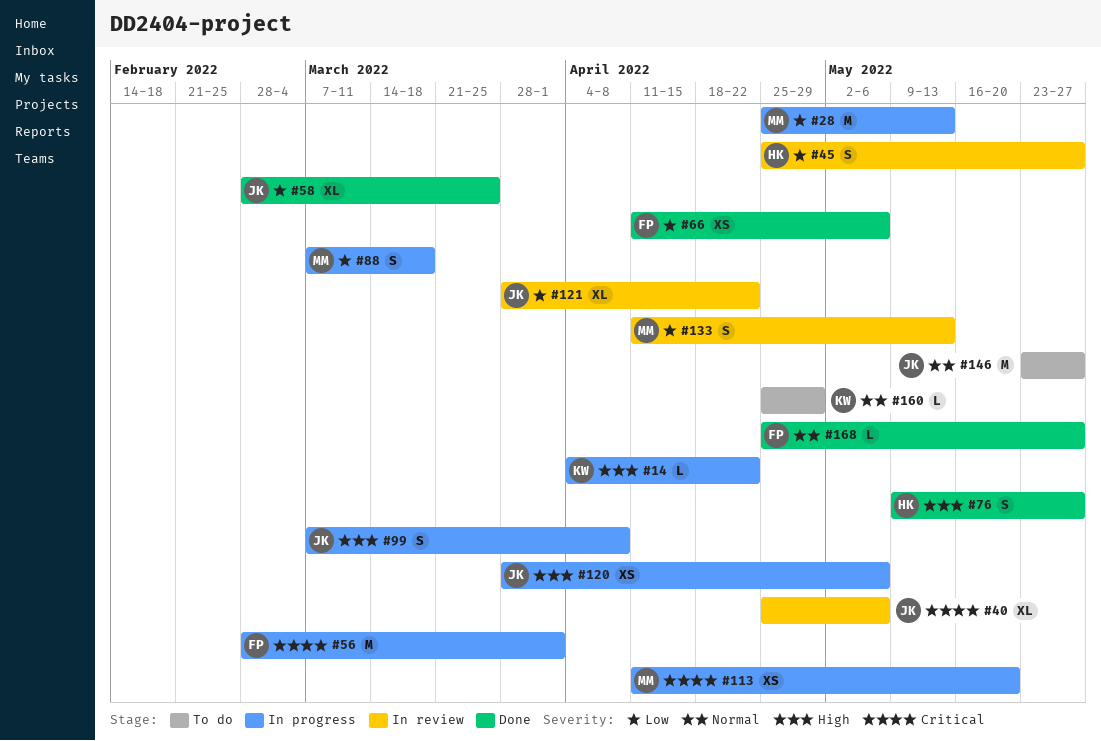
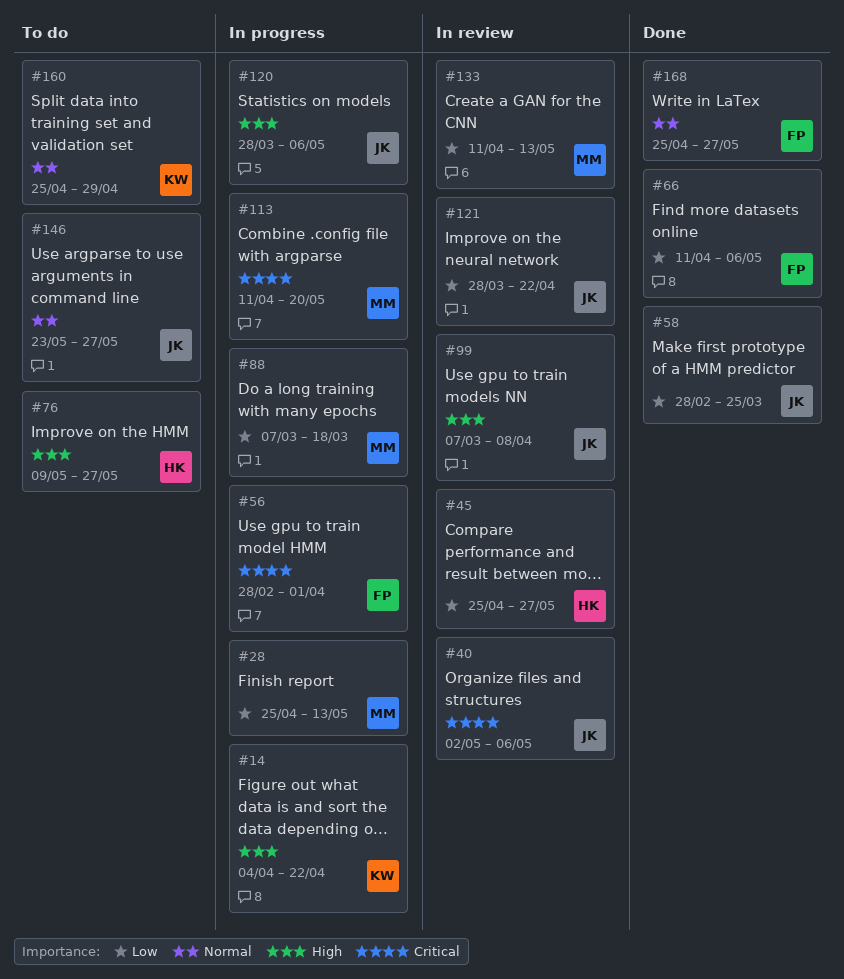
#40, start: Apr 25 -> May 2
#76, status: Done -> To do
#99, status: In progress -> In review

